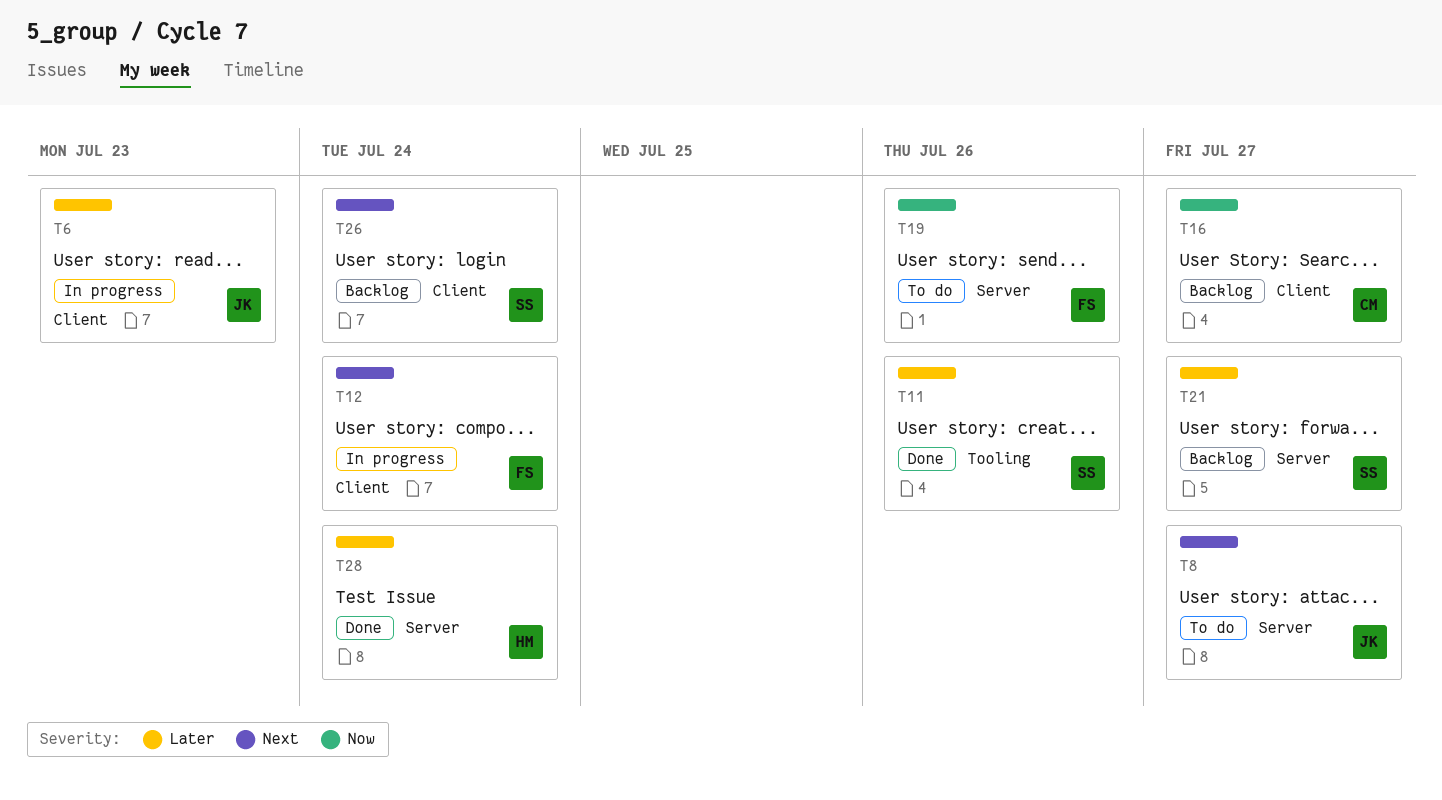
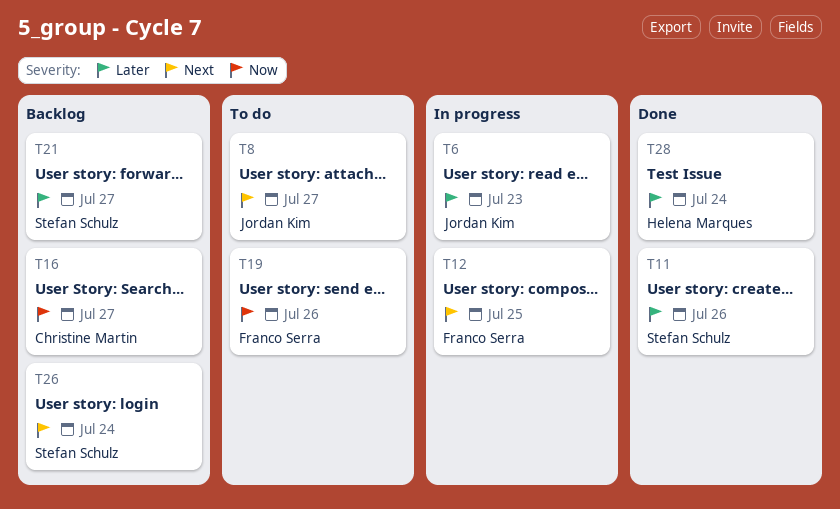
T12, due: Jul 24 -> Jul 25

